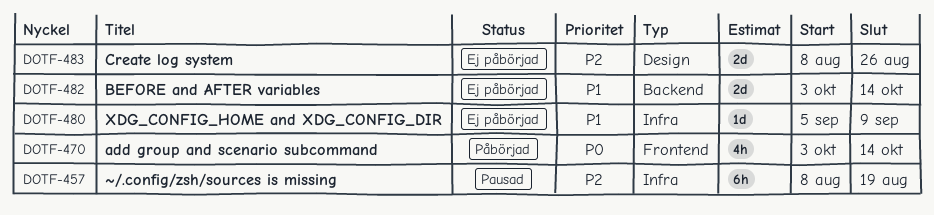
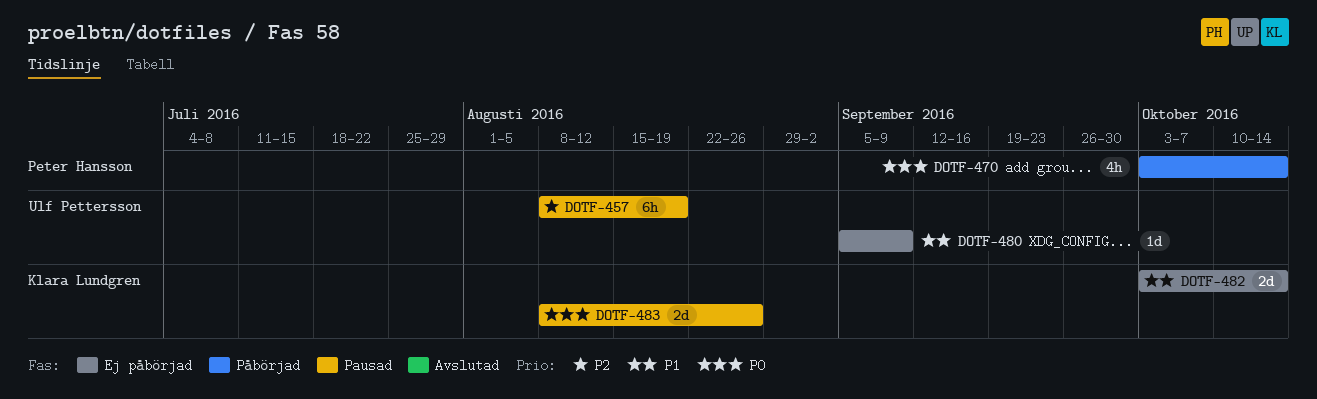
DOTF-483, status: Ej påbörjad -> Pausad
DOTF-483, priority: P2 -> P0

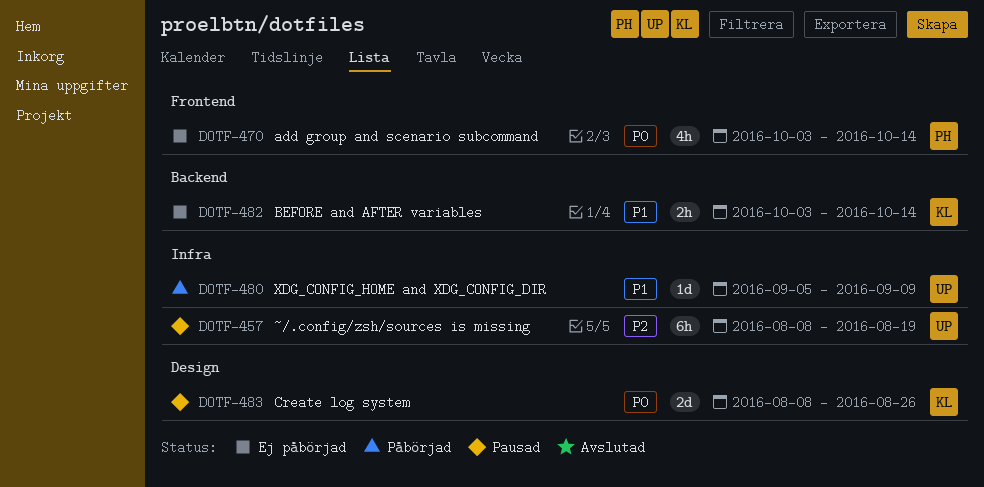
DOTF-470, status: Påbörjad -> Ej påbörjad
DOTF-480, status: Ej påbörjad -> Påbörjad
DOTF-482, estimate: 2d -> 2h

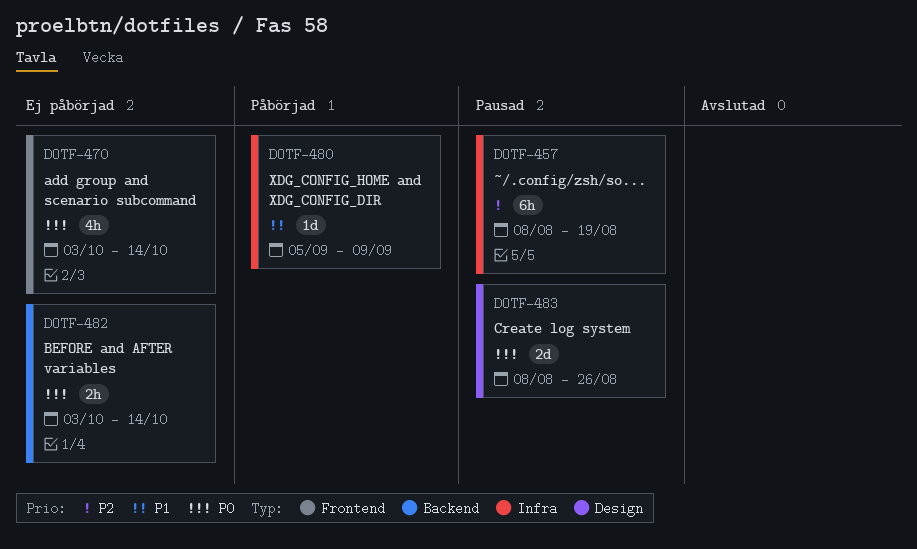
DOTF-482, priority: P1 -> P0

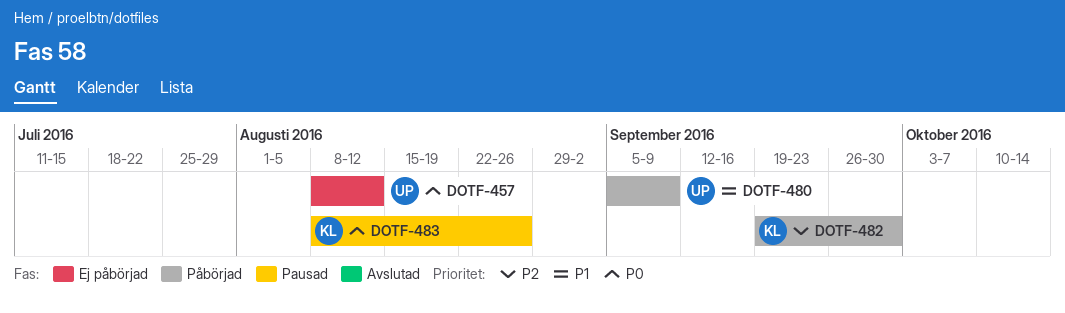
DOTF-457, status: Pausad -> Ej påbörjad
DOTF-457, priority: P2 -> P0
DOTF-457, due: Aug 19 -> Aug 12
DOTF-470: present -> none
DOTF-482, status: Ej påbörjad -> Påbörjad
DOTF-482, priority: P0 -> P2
DOTF-482, start: Oct 3 -> Sep 19
DOTF-482, due: Oct 14 -> Sep 30

